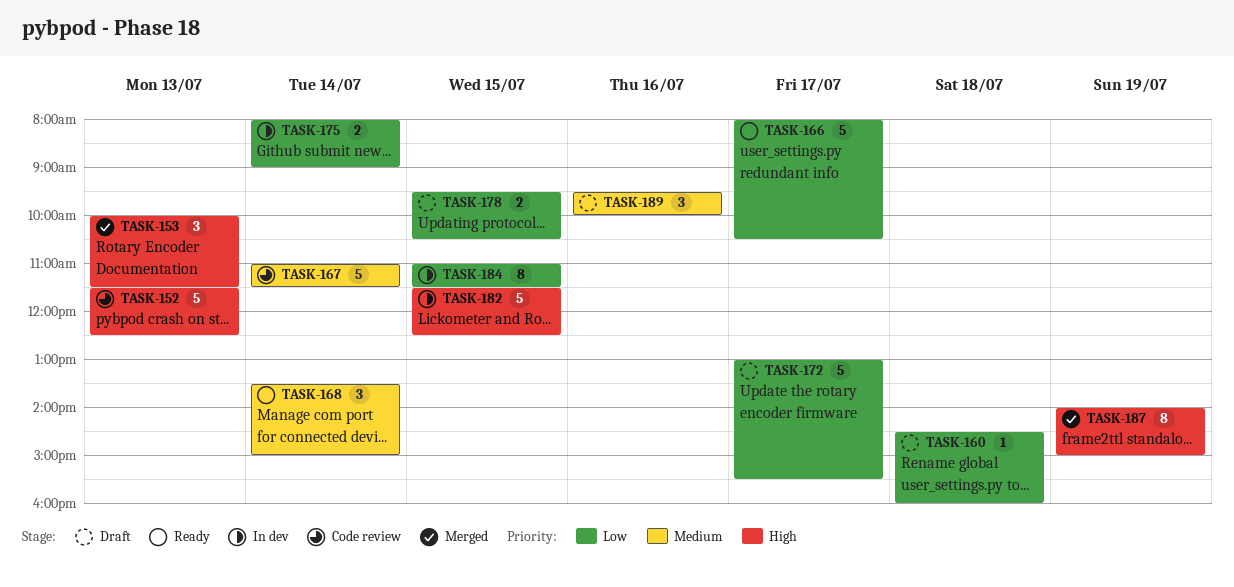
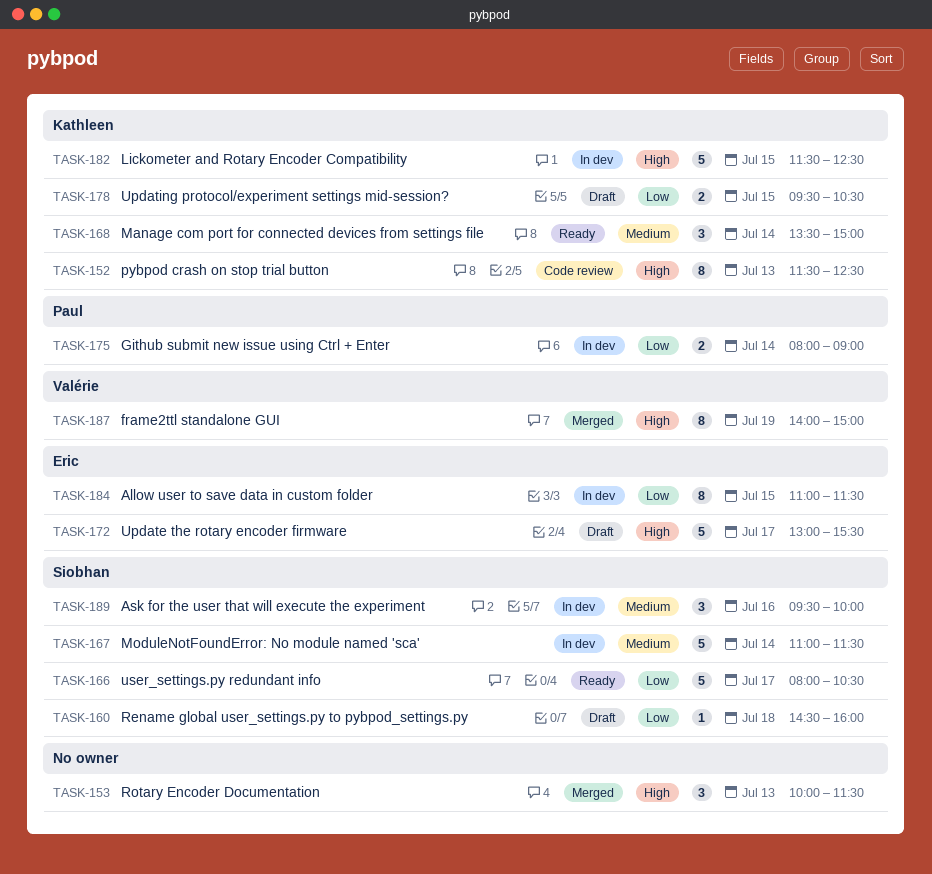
TASK-152, estimate: 5 -> 8
TASK-167, status: Code review -> In dev
TASK-172, priority: Low -> High
TASK-189, status: Draft -> In dev

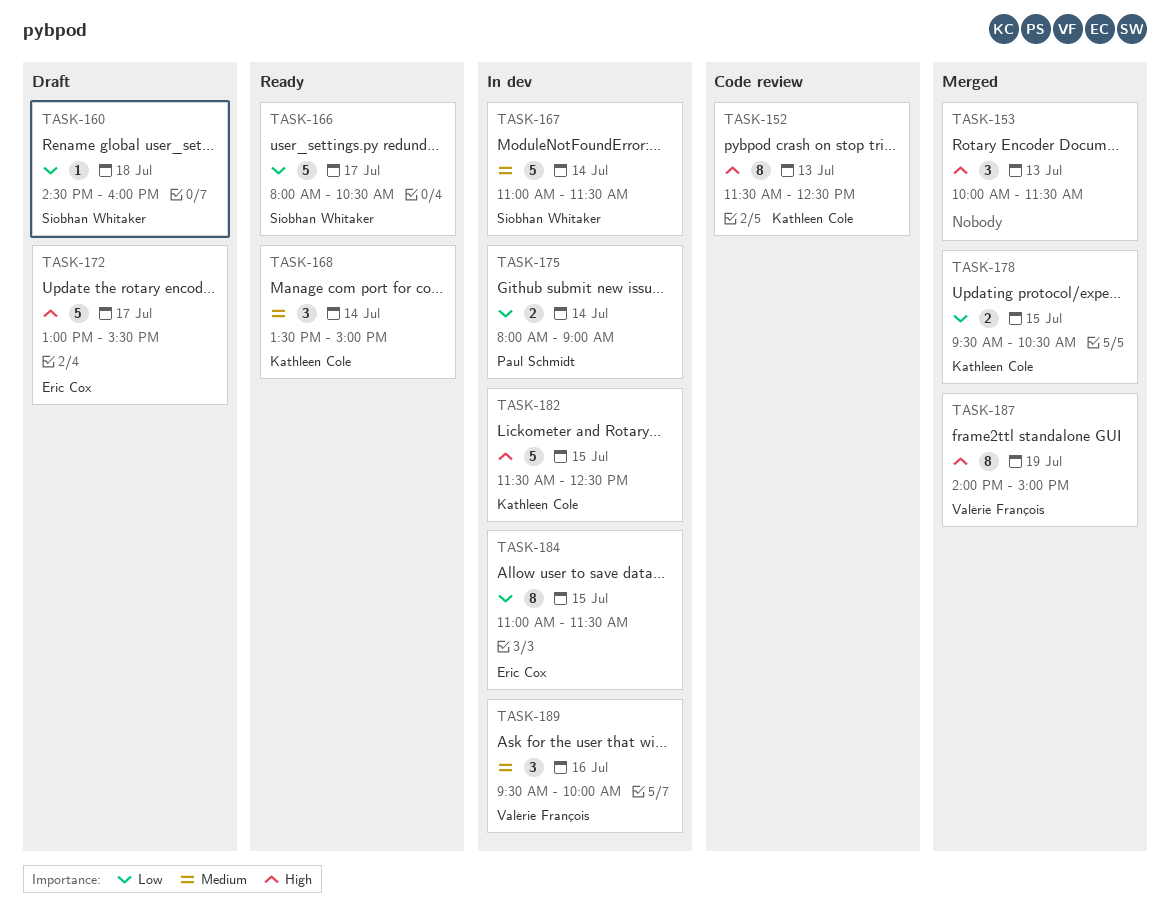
TASK-178, status: Draft -> Merged
TASK-189, owner: Siobhan Whitaker -> Valérie François

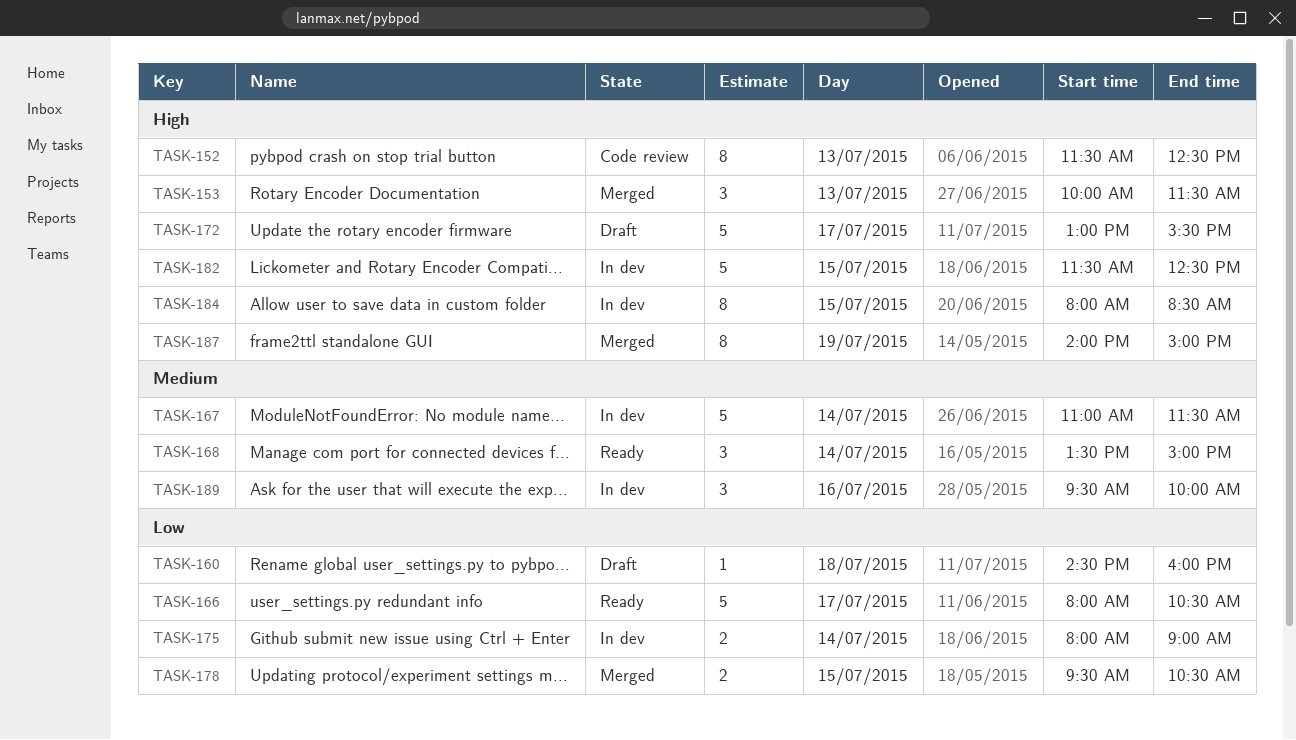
TASK-184, priority: Low -> High
TASK-184, begins: 11:00 -> 08:00
TASK-184, ends: 11:30 -> 08:30

